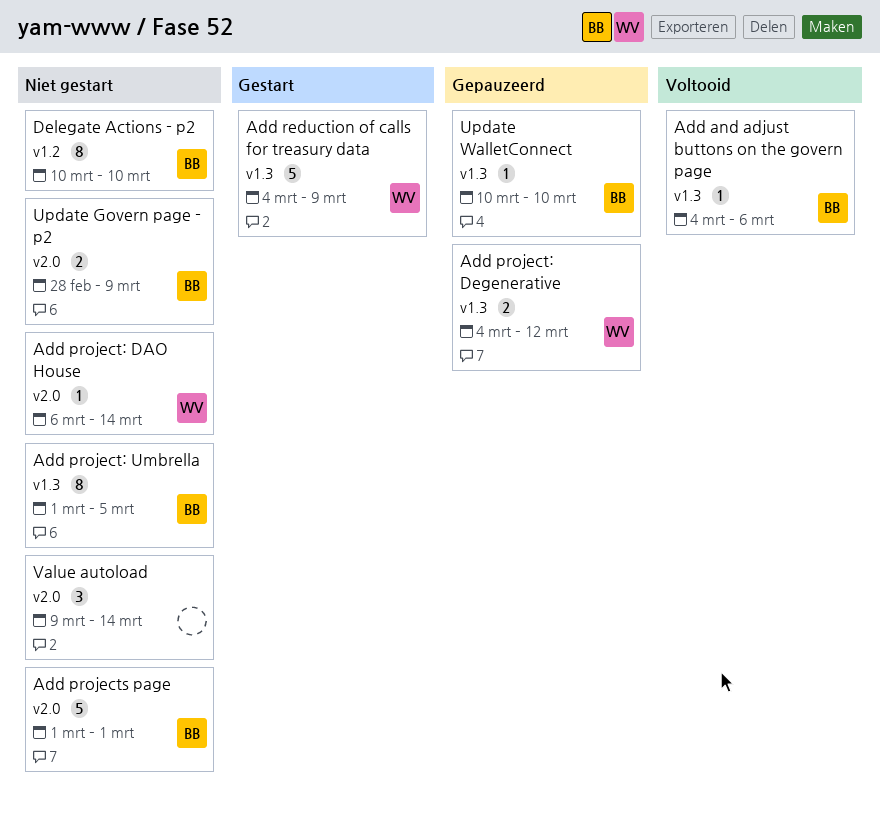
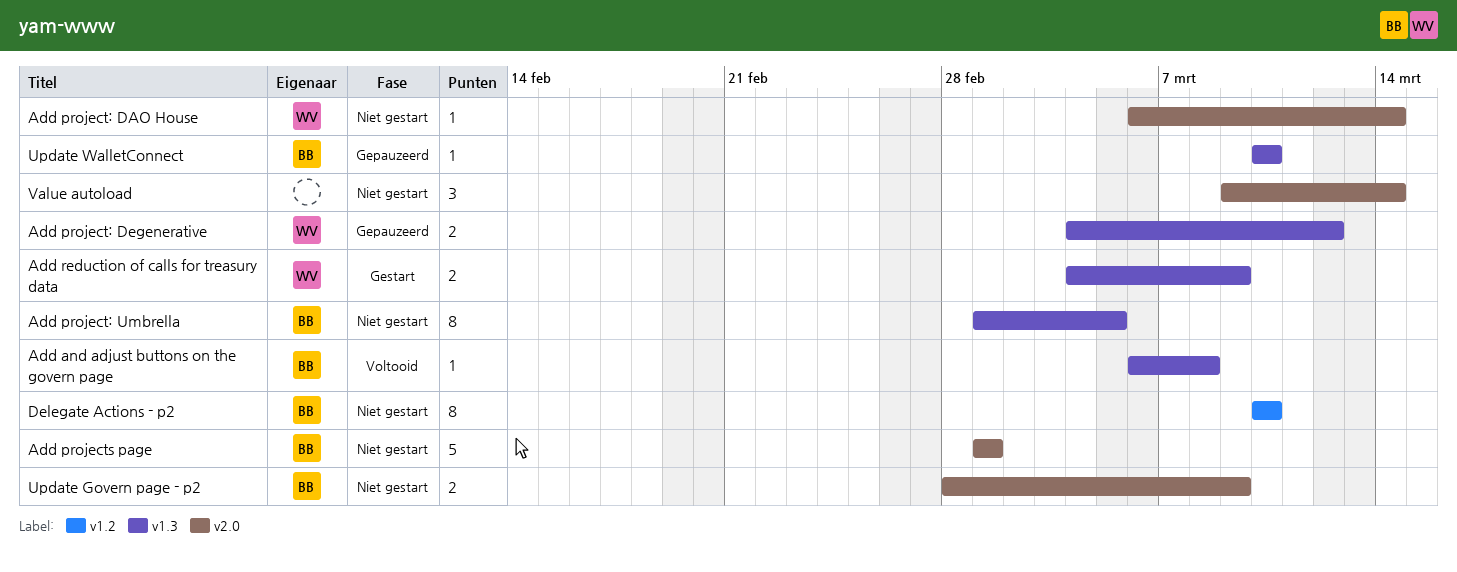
Add and adjust buttons on the govern page, start: Mar 4 -> Mar 6
Add and adjust buttons on the govern page, due: Mar 6 -> Mar 8
Add reduction of calls for treasury data, estimate: 5 -> 2

